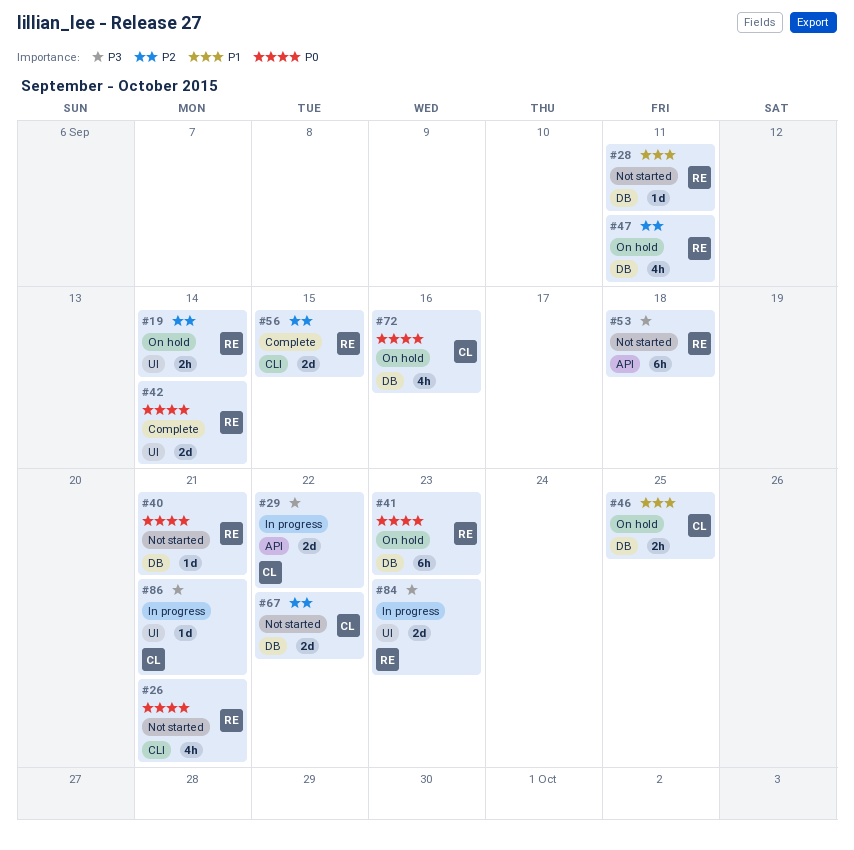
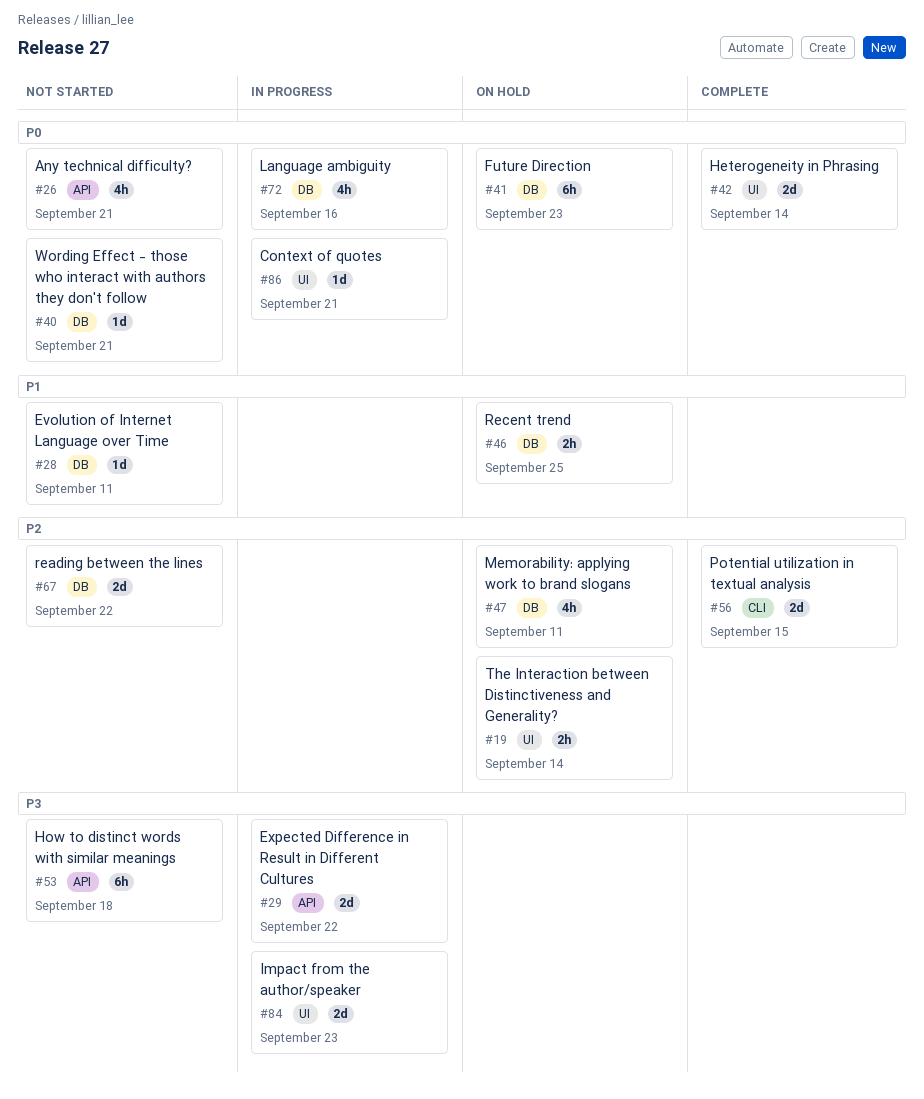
#26, label: CLI -> API
#72, status: On hold -> In progress
#86, priority: P3 -> P0

